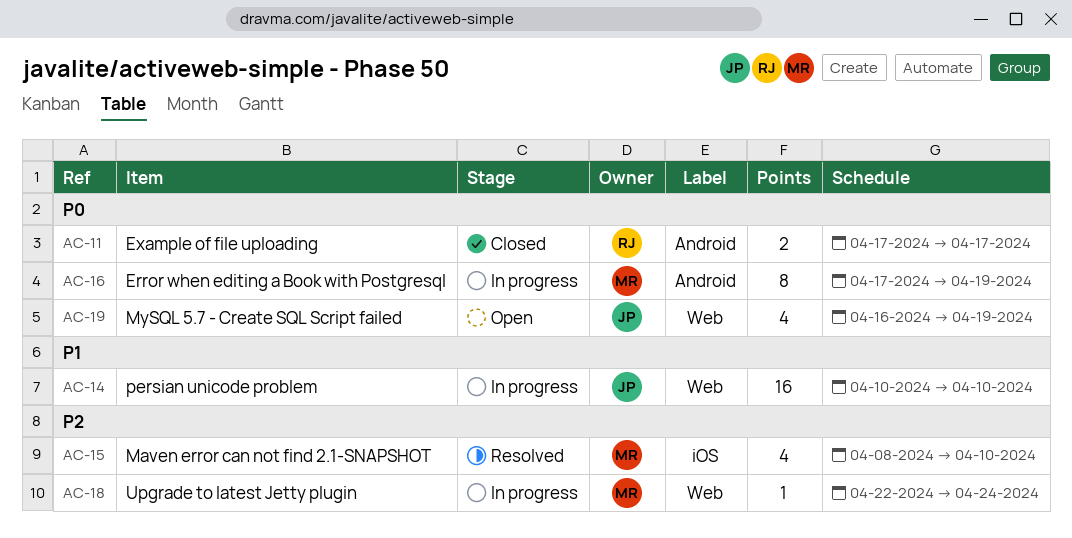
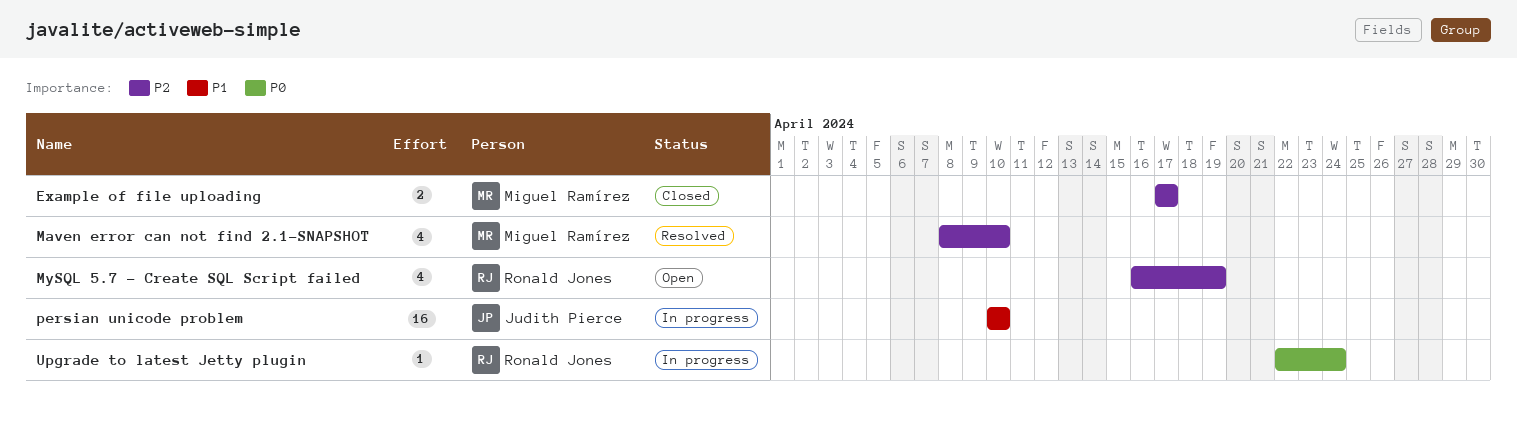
Error when editing a Book with Postgresql: present -> none
Example of file uploading, owner: Ronald Jones -> Miguel Ramírez
Example of file uploading, priority: P0 -> P2
MySQL 5.7 - Create SQL Script failed, owner: Judith Pierce -> Ronald Jones
MySQL 5.7 - Create SQL Script failed, priority: P0 -> P2
Upgrade to latest Jetty plugin, owner: Miguel Ramírez -> Ronald Jones
Upgrade to latest Jetty plugin, priority: P2 -> P0

